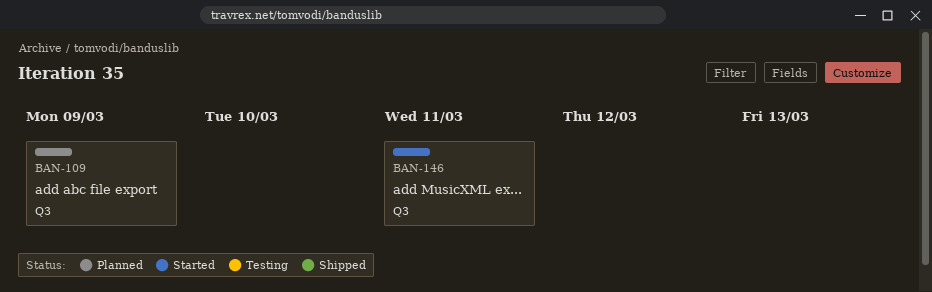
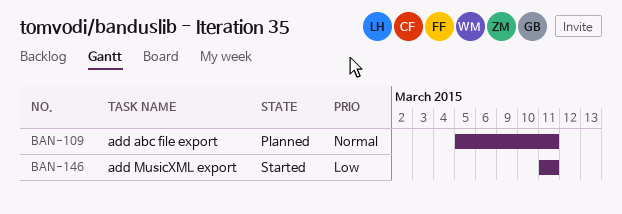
BAN-109, due: Mar 9 -> Mar 11

